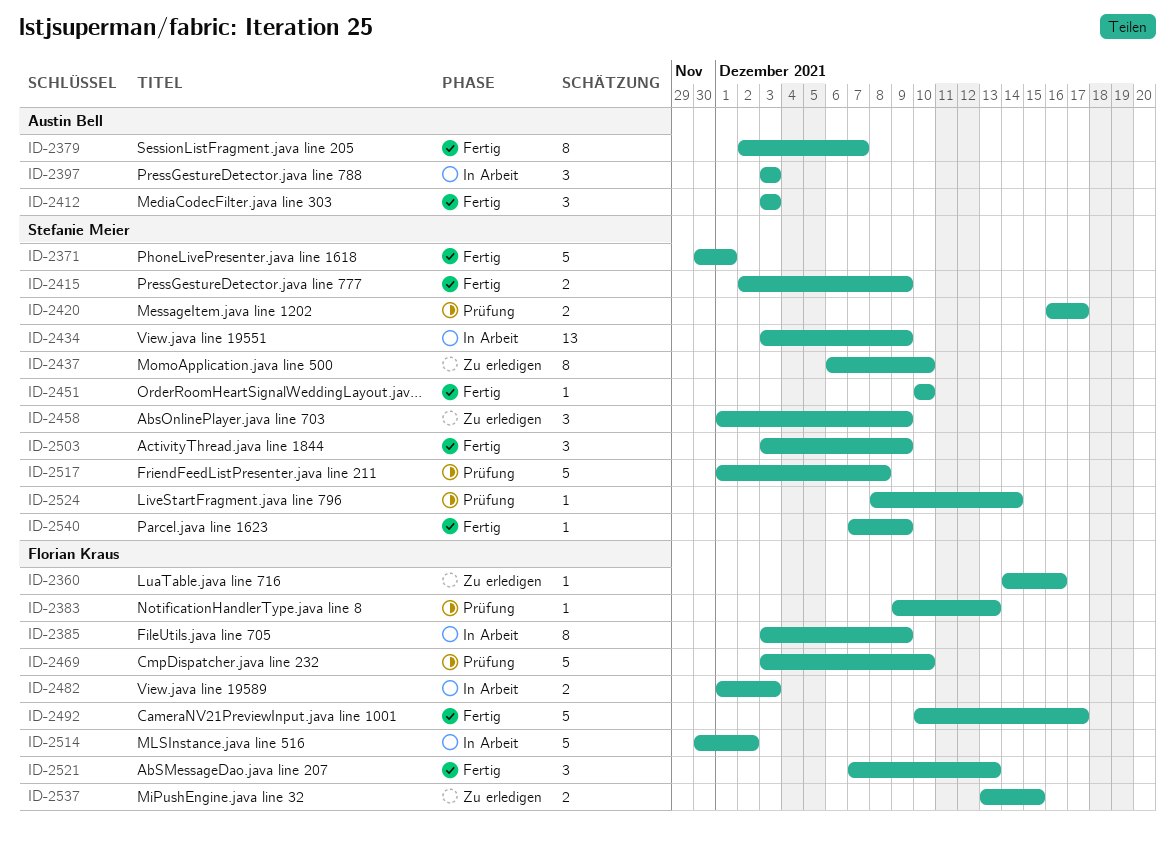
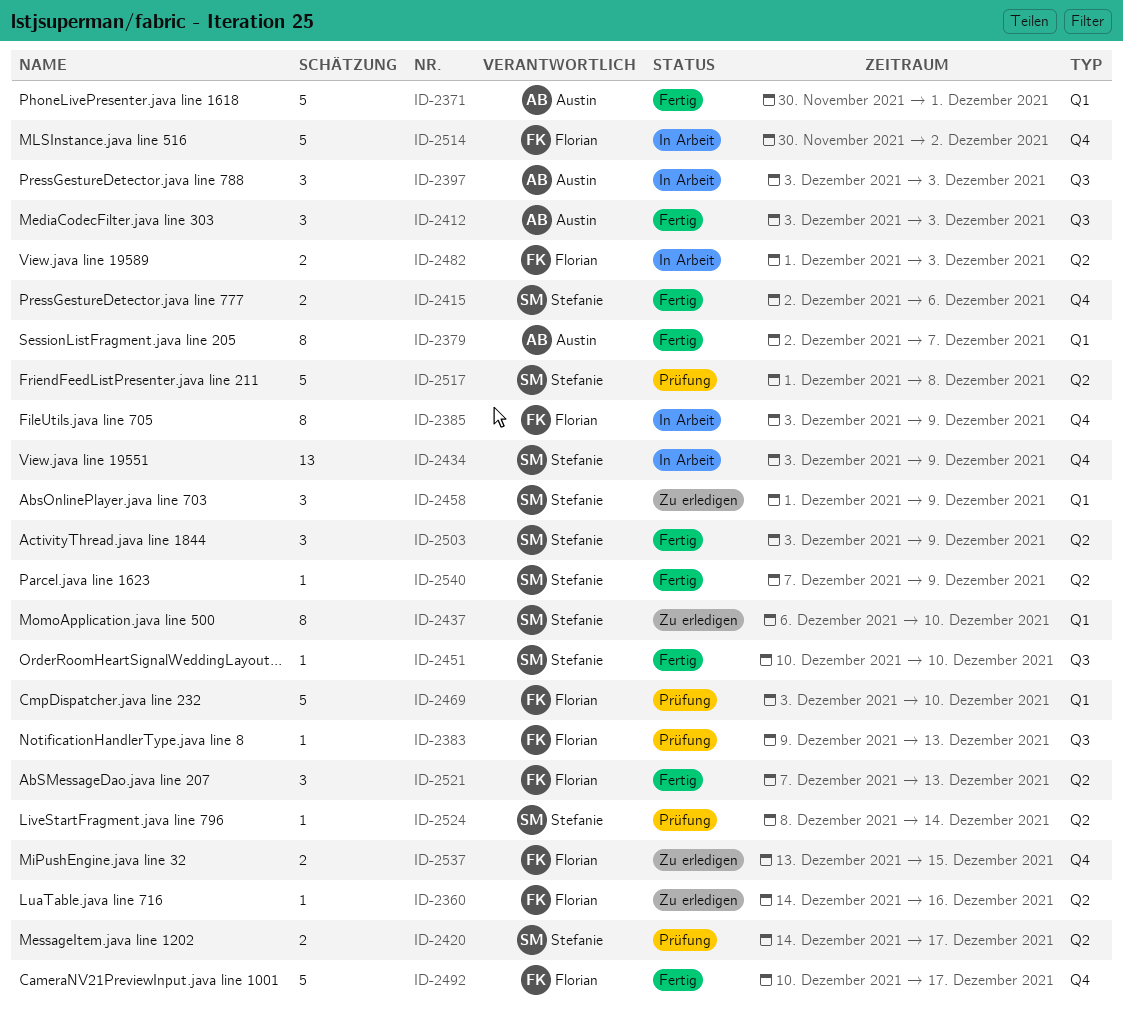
ID-2371, owner: Stefanie Meier -> Austin Bell
ID-2415, due: Dec 9 -> Dec 6
ID-2420, start: Dec 16 -> Dec 14

